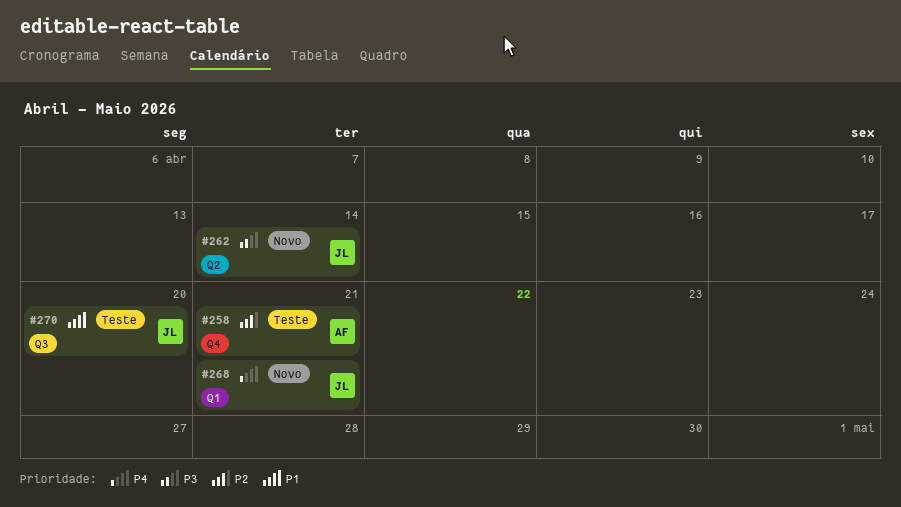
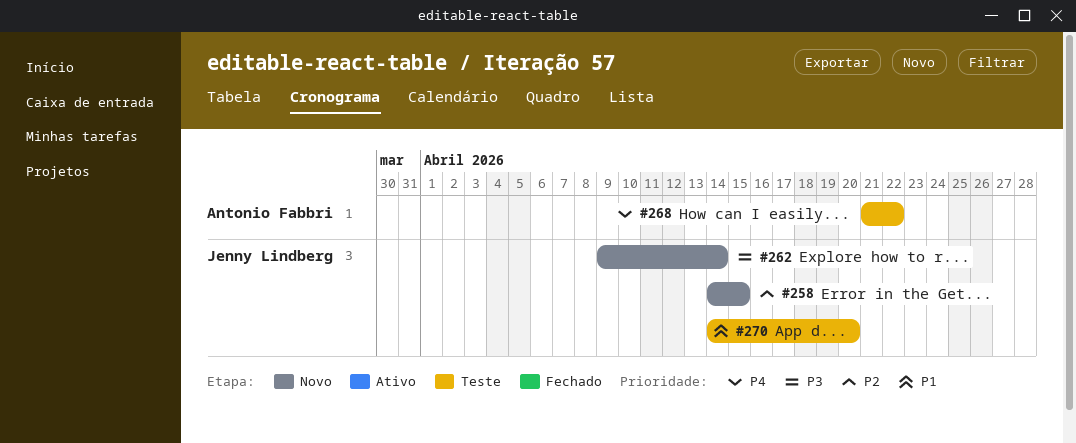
#258, status: Teste -> Novo
#258, owner: Antonio Fabbri -> Jenny Lindberg
#258, due: Apr 21 -> Apr 15
#268, status: Novo -> Teste
#268, owner: Jenny Lindberg -> Antonio Fabbri
#268, due: Apr 21 -> Apr 22

